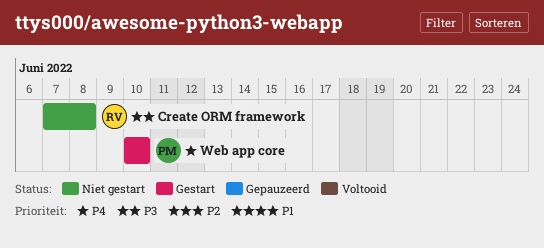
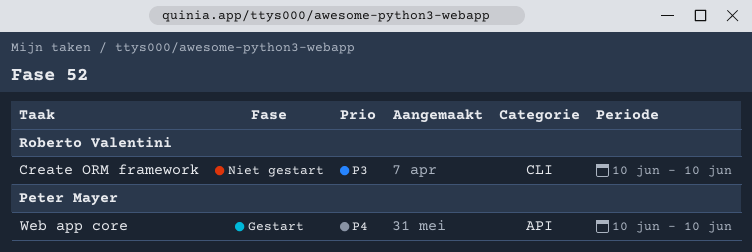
Create ORM framework, start: Jun 7 -> Jun 10
Create ORM framework, due: Jun 8 -> Jun 10

